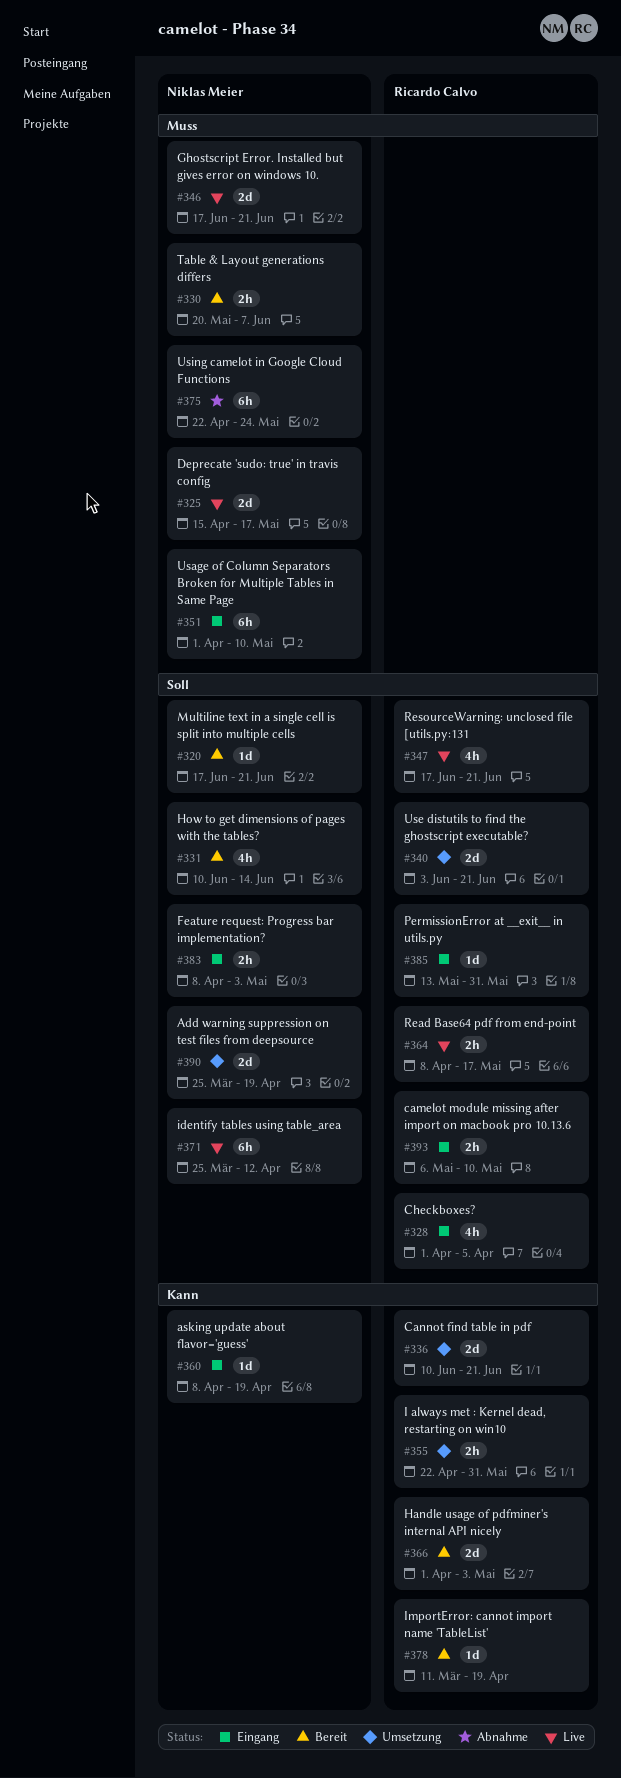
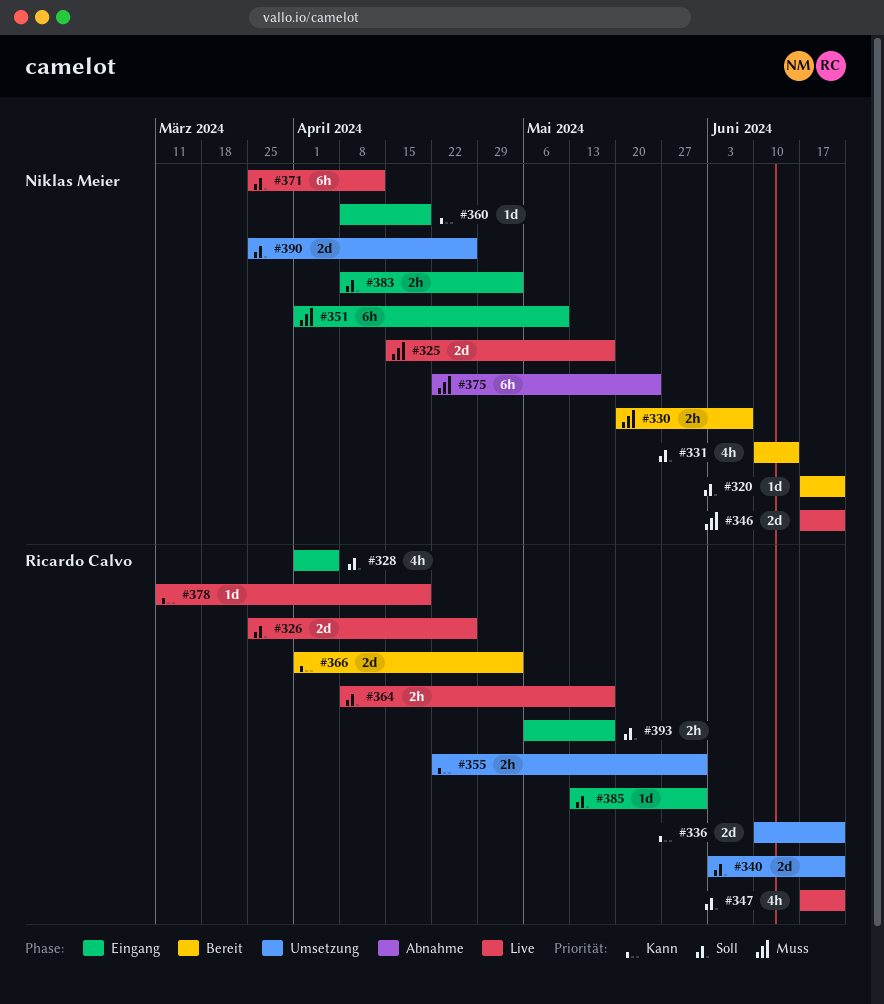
#326: none -> present
#378, status: Bereit -> Live
#390, due: Apr 19 -> Apr 26
#393, due: May 10 -> May 17

